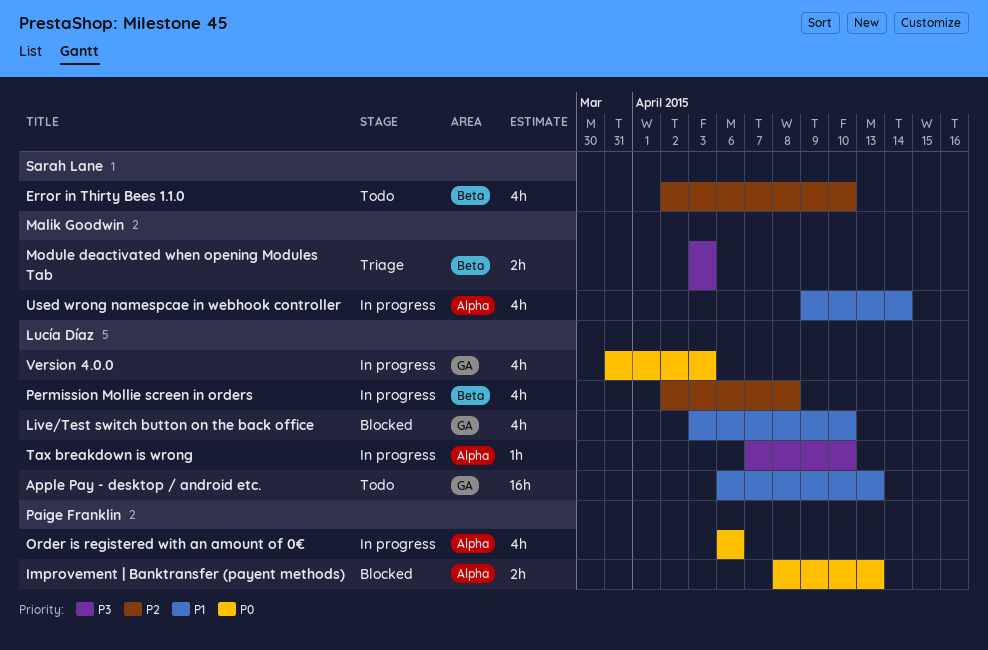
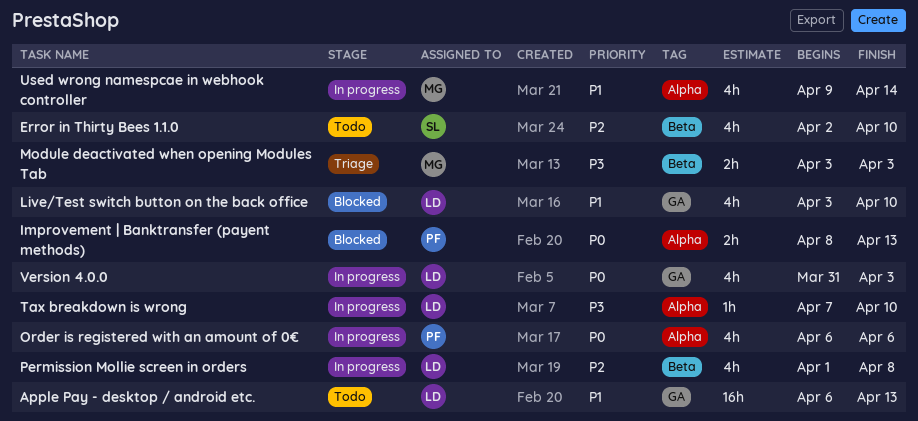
Permission Mollie screen in orders, start: Apr 2 -> Apr 1

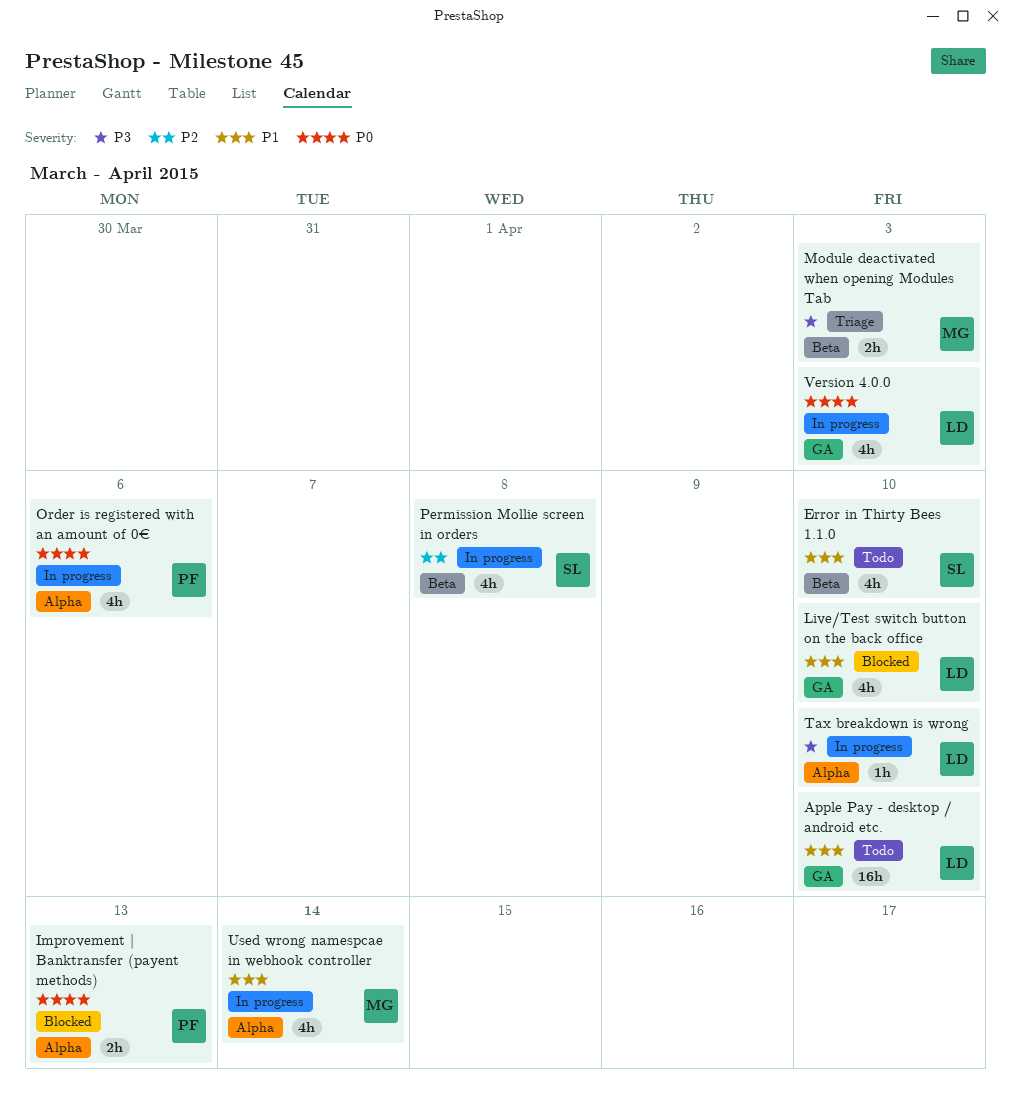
Apple Pay - desktop / android etc., due: Apr 13 -> Apr 10
Error in Thirty Bees 1.1.0, priority: P2 -> P1
Permission Mollie screen in orders, owner: LD -> SL

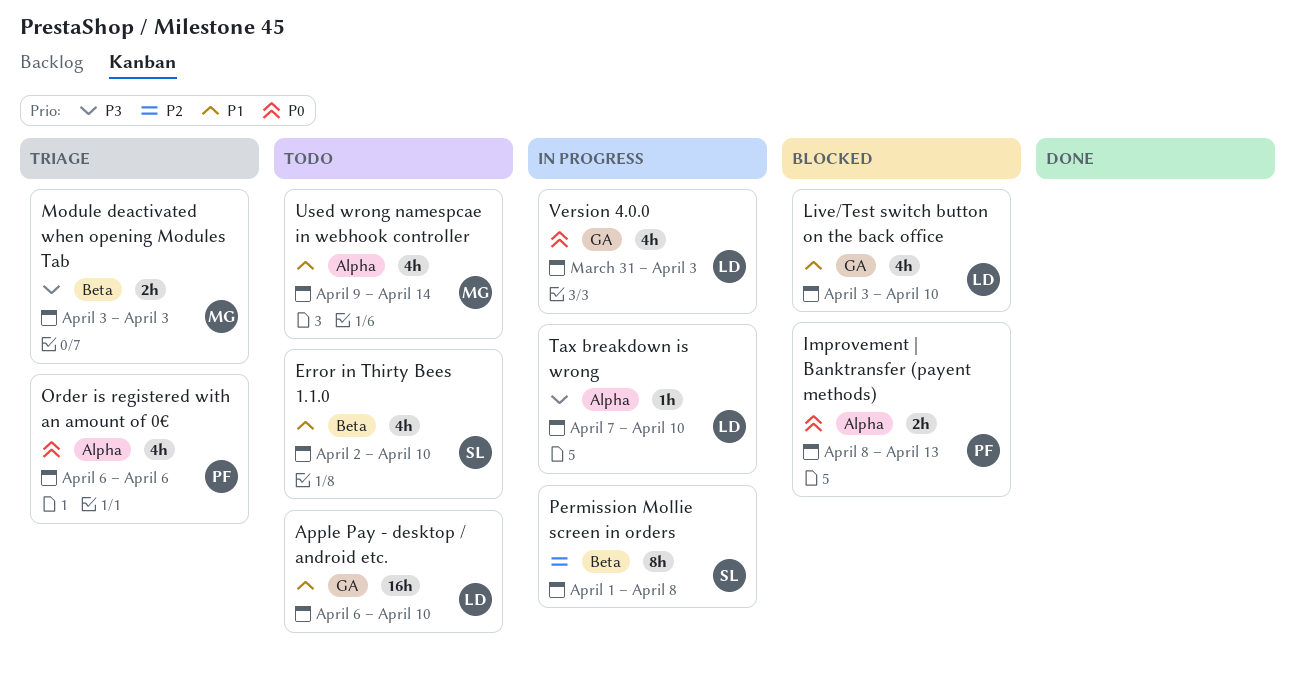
Order is registered with an amount of 0€, status: In progress -> Triage
Permission Mollie screen in orders, estimate: 4h -> 8h
Used wrong namespcae in webhook controller, status: In progress -> Todo

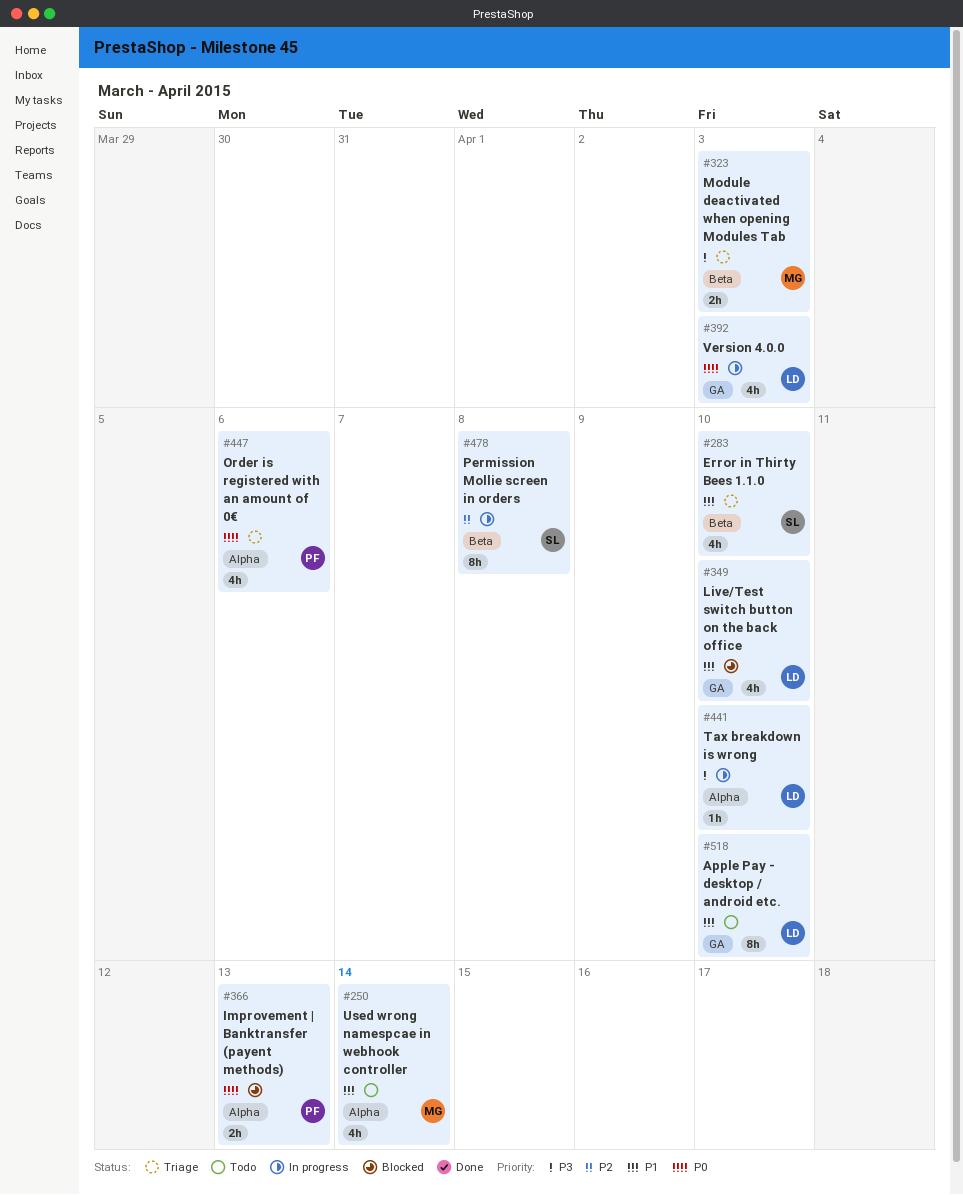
Apple Pay - desktop / android etc., estimate: 16h -> 8h
Error in Thirty Bees 1.1.0, status: Todo -> Triage

